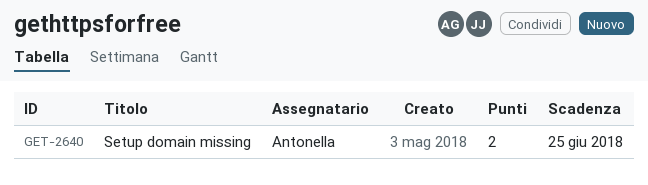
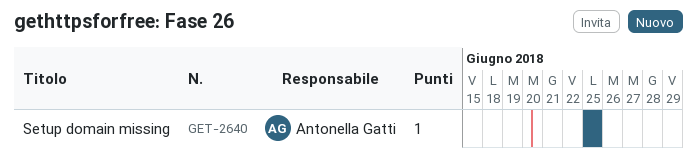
GET-2640, estimate: 2 -> 1

